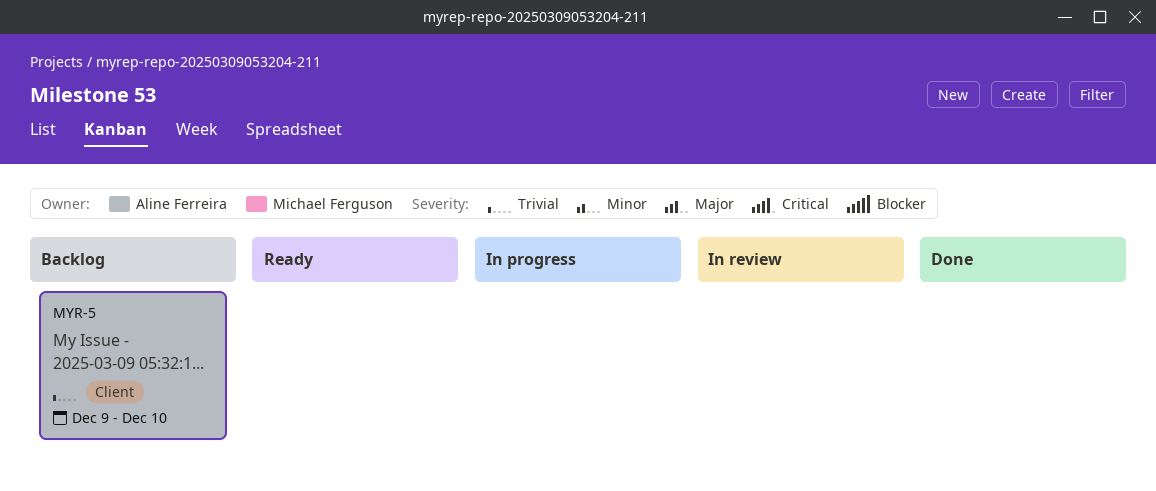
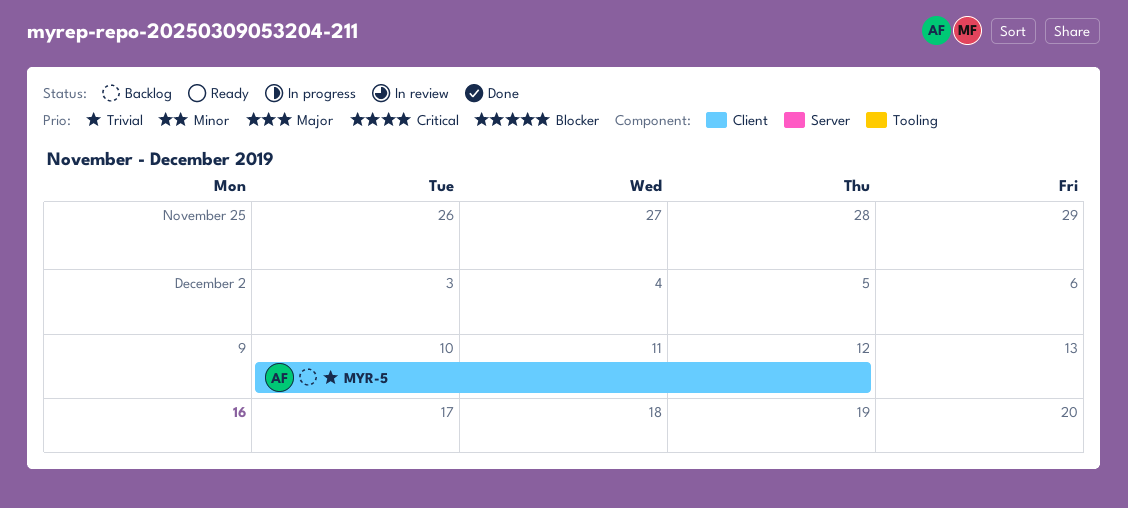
MYR-5, start: Dec 9 -> Dec 10
MYR-5, due: Dec 10 -> Dec 12

